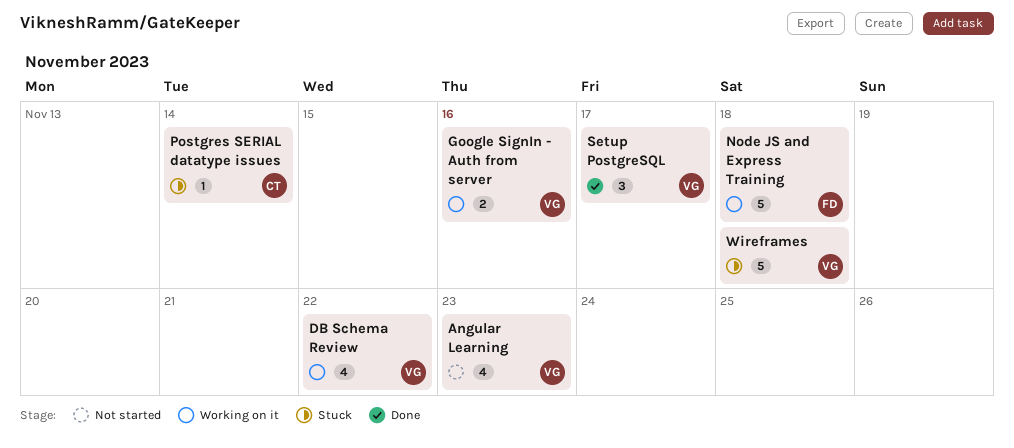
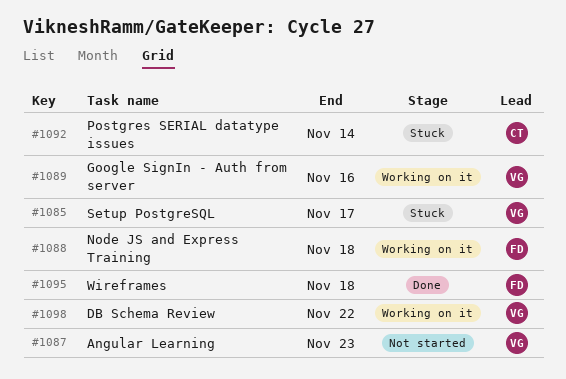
Setup PostgreSQL, status: Done -> Stuck
Wireframes, status: Stuck -> Done
Wireframes, owner: VG -> FD

